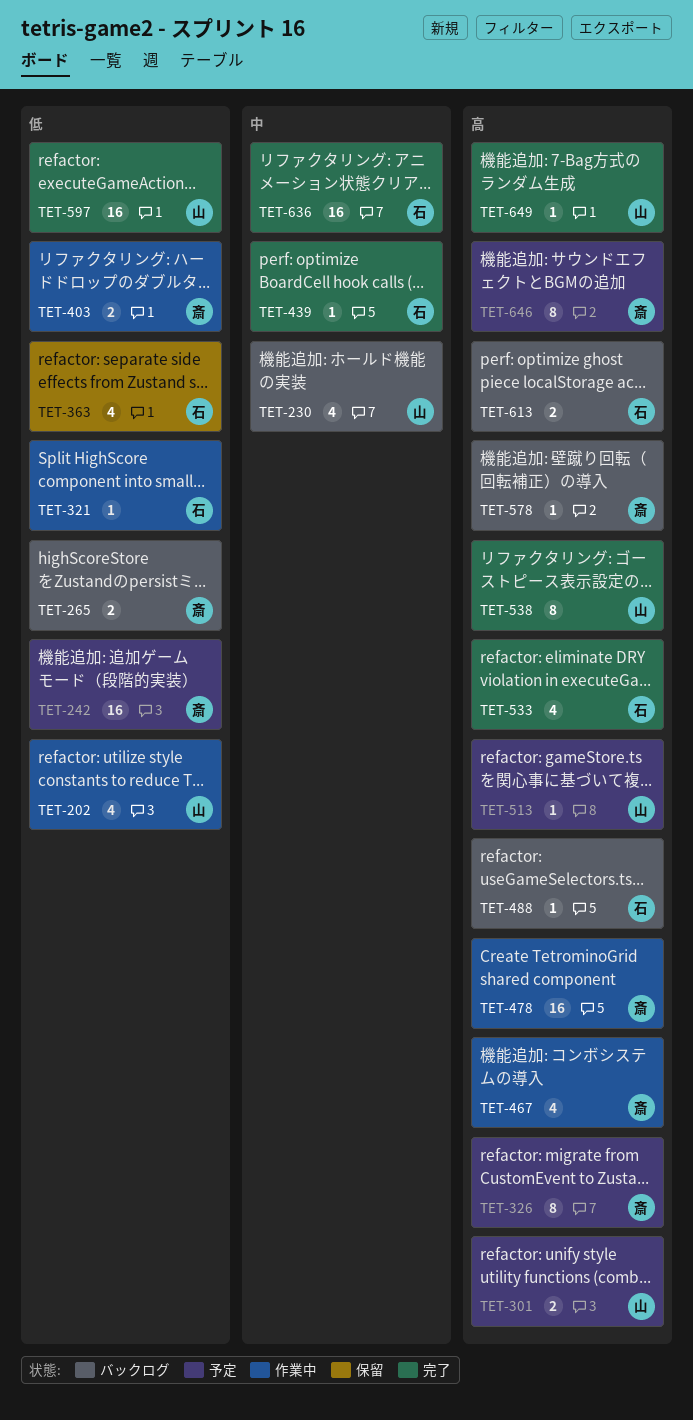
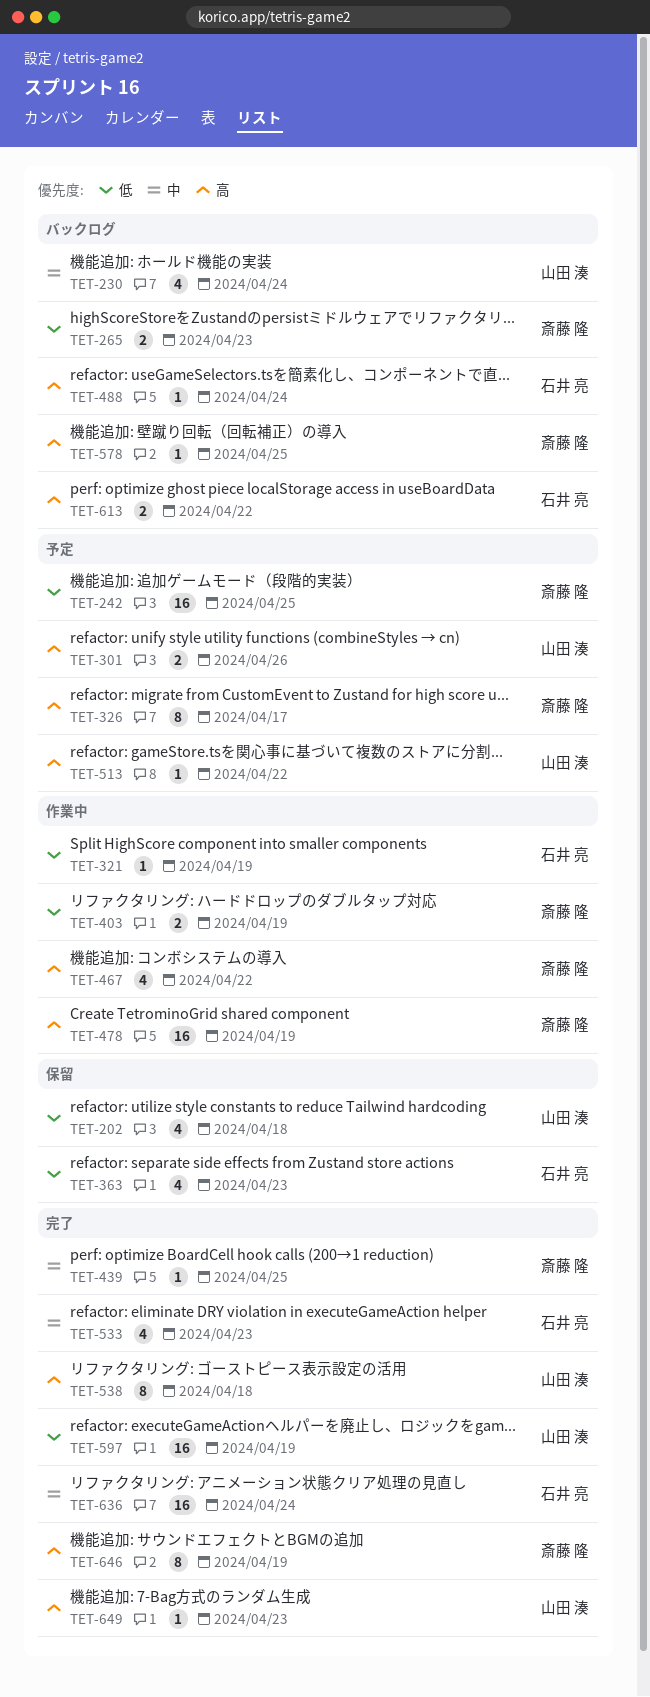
TET-202, status: 作業中 -> 保留
TET-439, owner: 石井 亮 -> 斎藤 隆
TET-533, priority: 高 -> 中
TET-646, status: 予定 -> 完了

